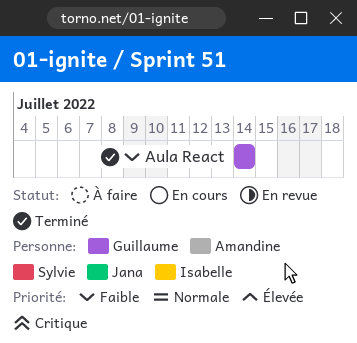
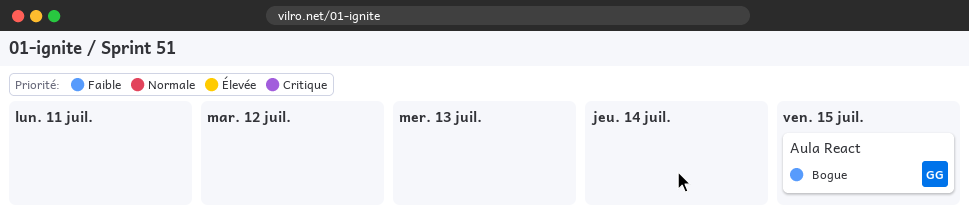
Aula React, due: Jul 14 -> Jul 15

